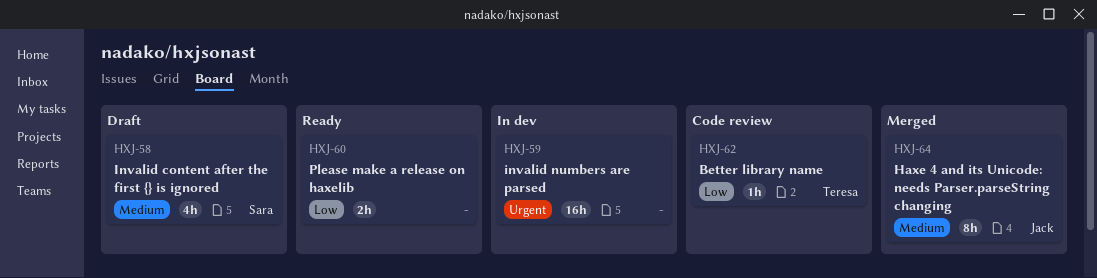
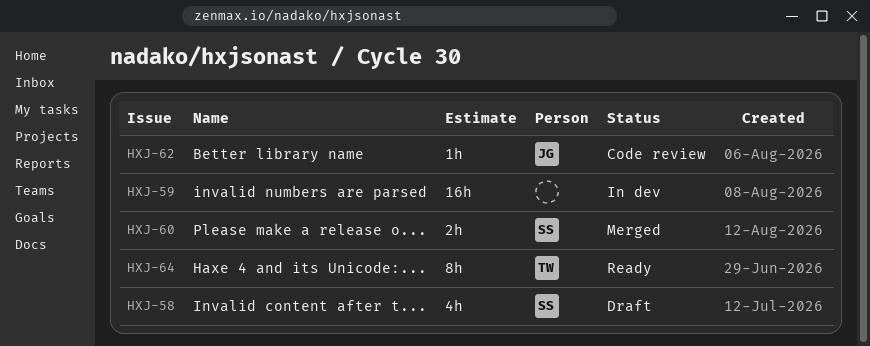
HXJ-60, status: Ready -> Merged
HXJ-60, owner: none -> Sara
HXJ-62, owner: Teresa -> Jack
HXJ-64, status: Merged -> Ready
HXJ-64, owner: Jack -> Teresa

